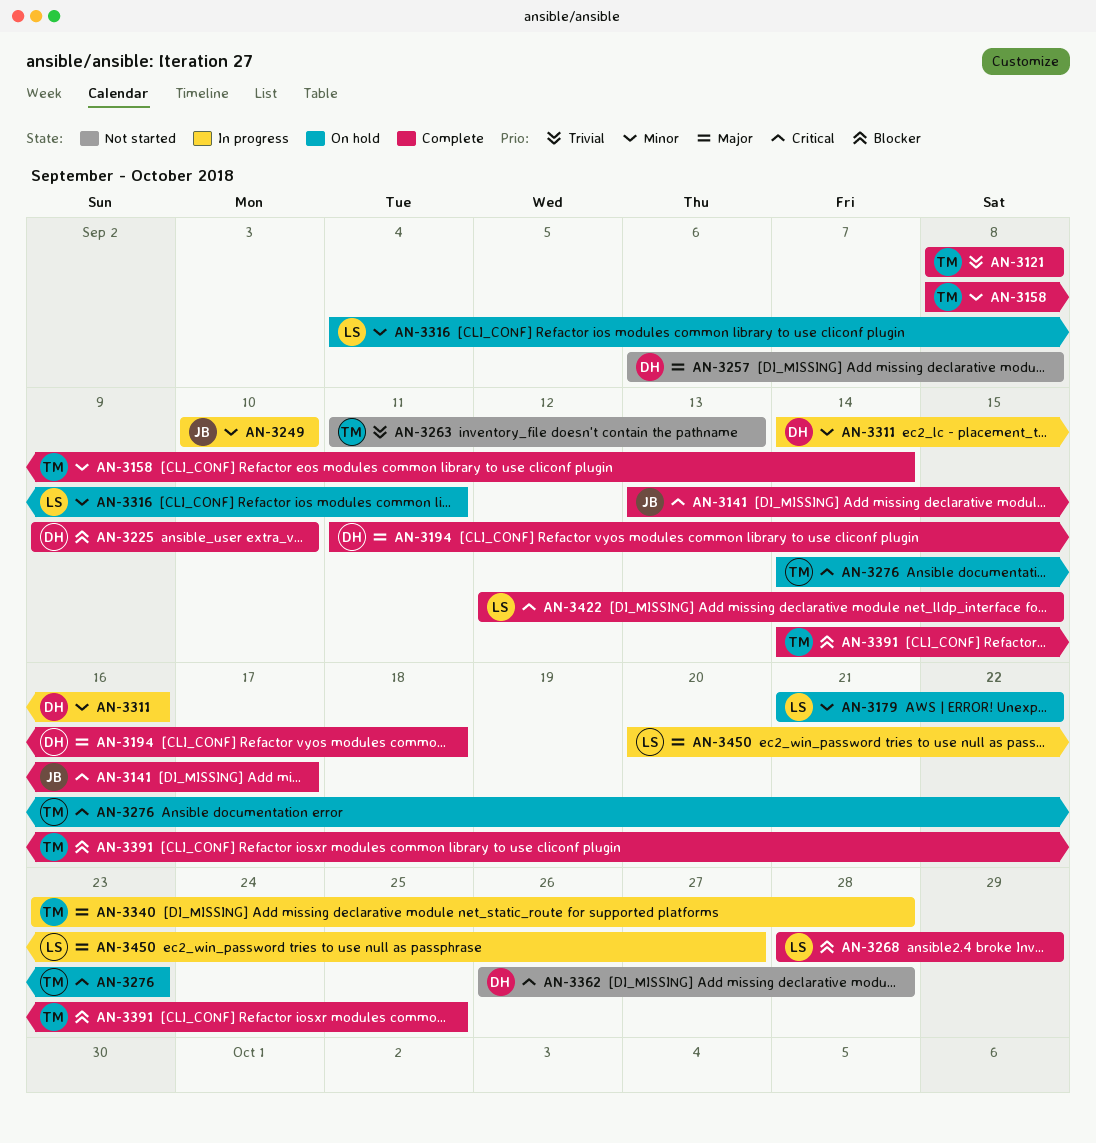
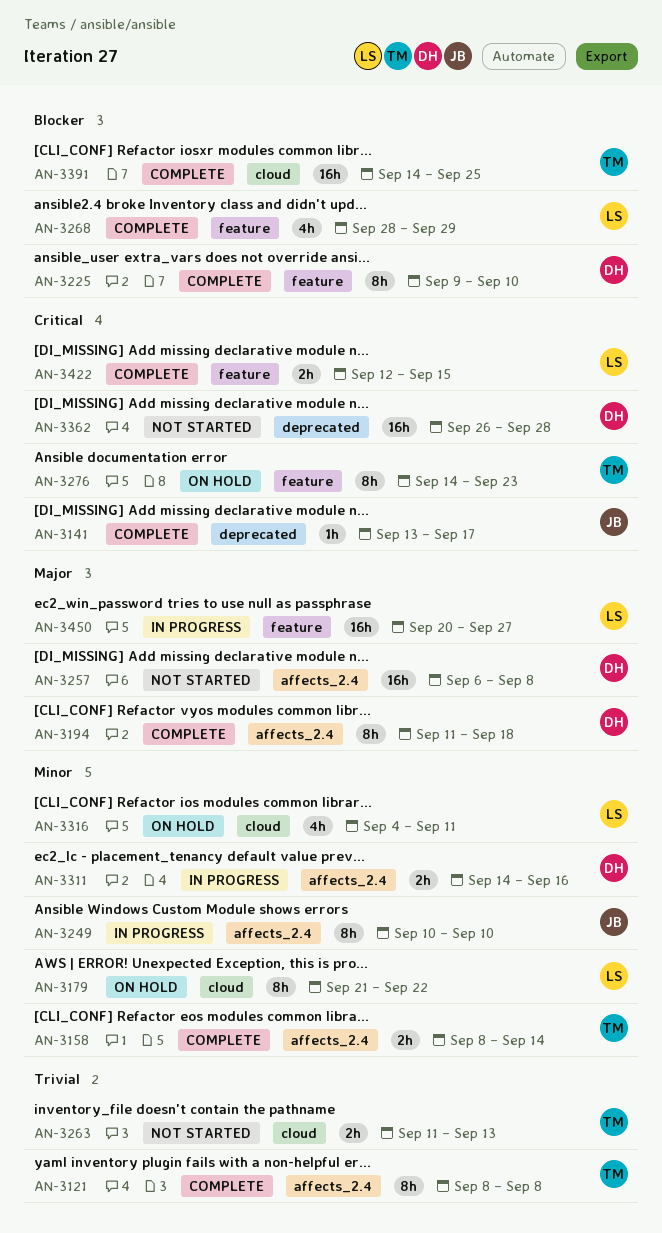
AN-3340: present -> none

